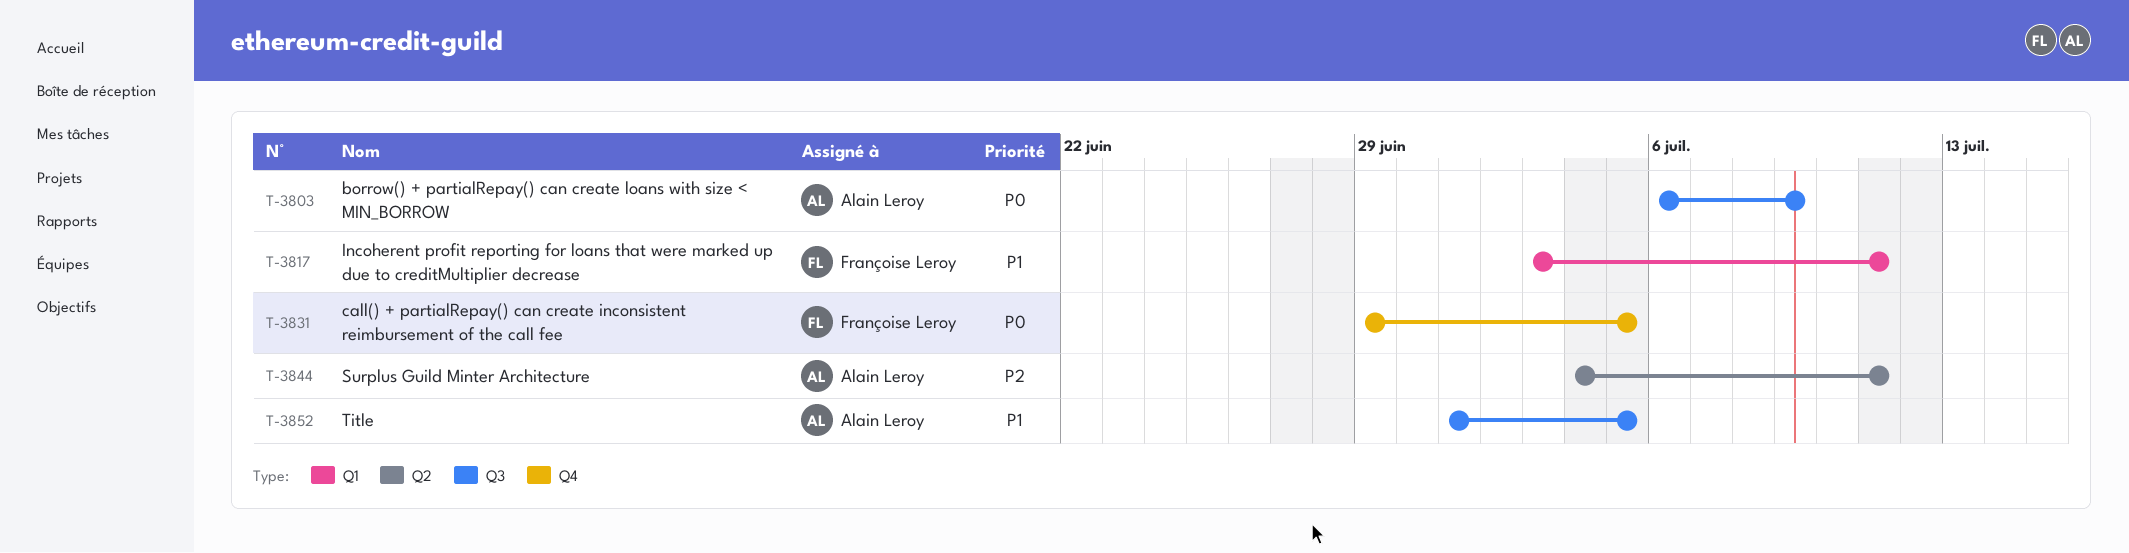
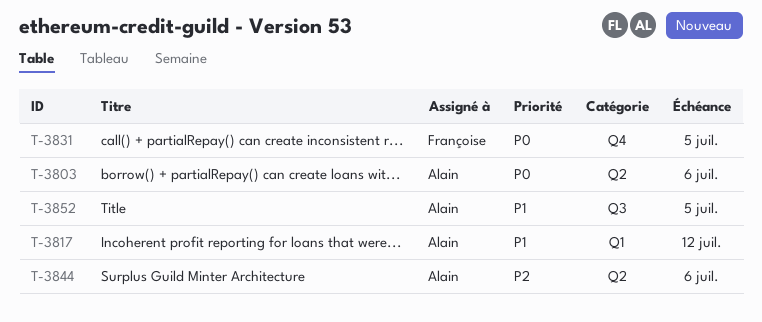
T-3803, label: Q3 -> Q2
T-3803, due: Jul 9 -> Jul 6
T-3817, owner: Françoise Leroy -> Alain Leroy
T-3817, due: Jul 11 -> Jul 12
T-3844, due: Jul 11 -> Jul 6

